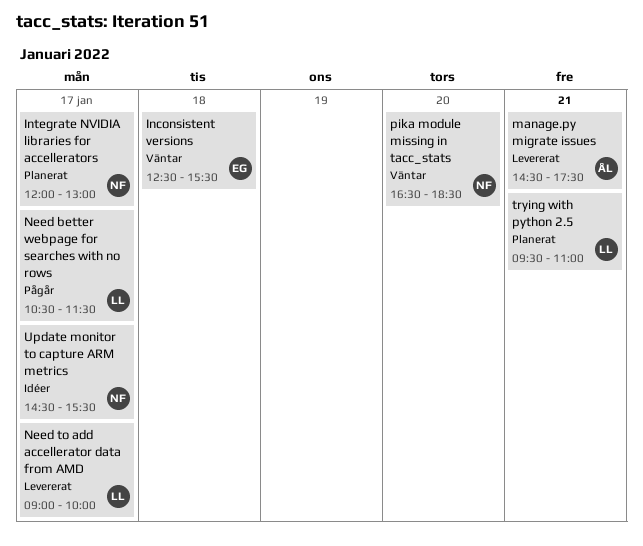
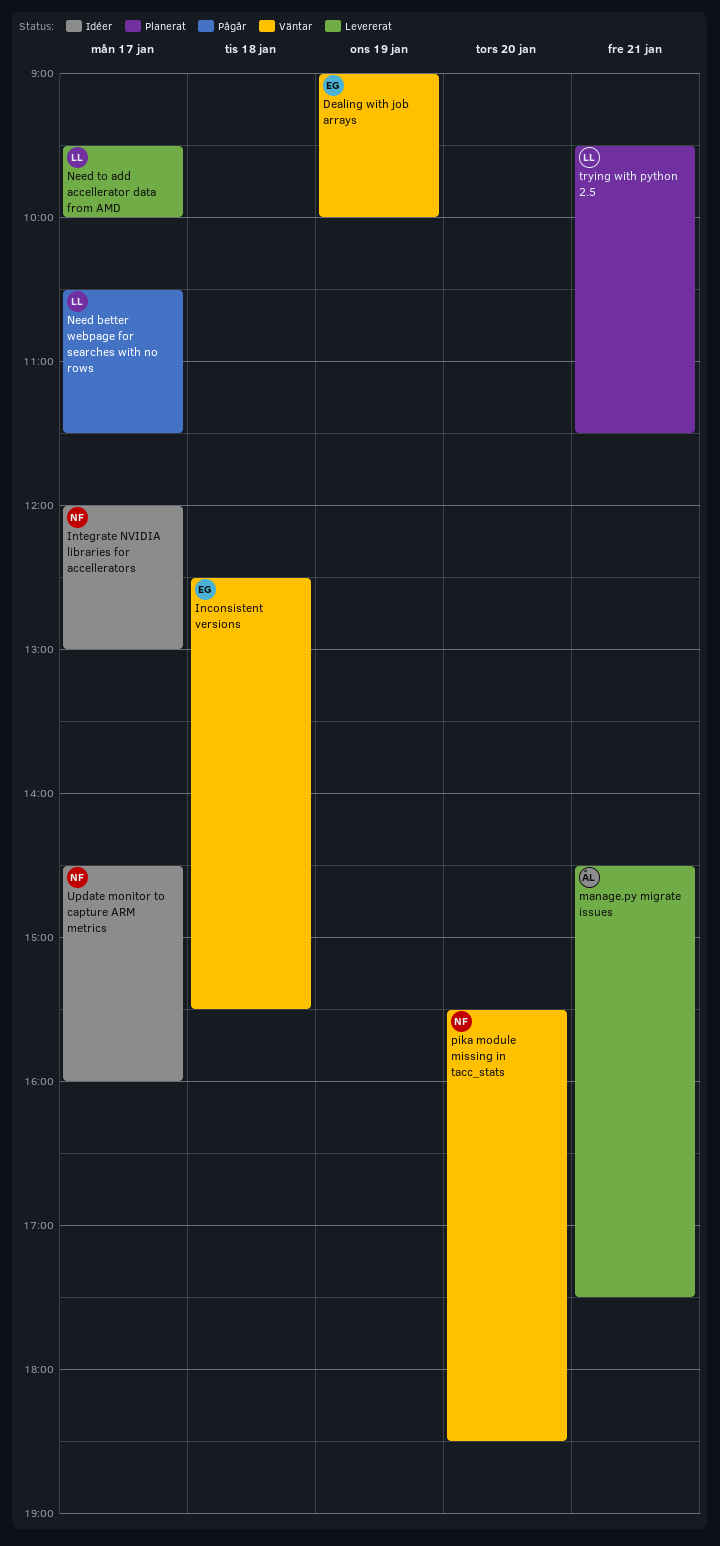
Dealing with job arrays: none -> present
Integrate NVIDIA libraries for accellerators, status: Planerat -> Idéer
Need to add accellerator data from AMD, begins: 09:00 -> 09:30
pika module missing in tacc_stats, begins: 16:30 -> 15:30
trying with python 2.5, ends: 11:00 -> 11:30
Update monitor to capture ARM metrics, ends: 15:30 -> 16:00

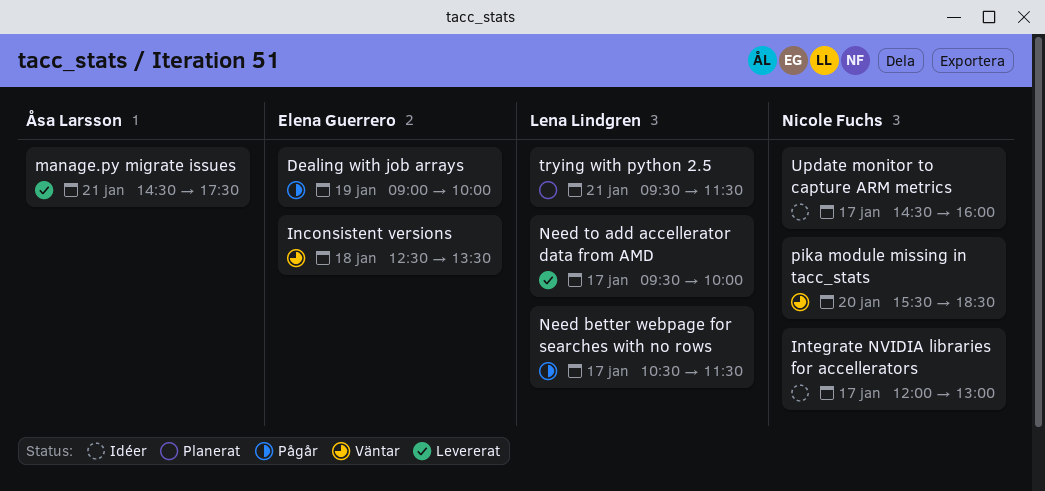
Dealing with job arrays, status: Väntar -> Pågår
Inconsistent versions, ends: 15:30 -> 13:30

